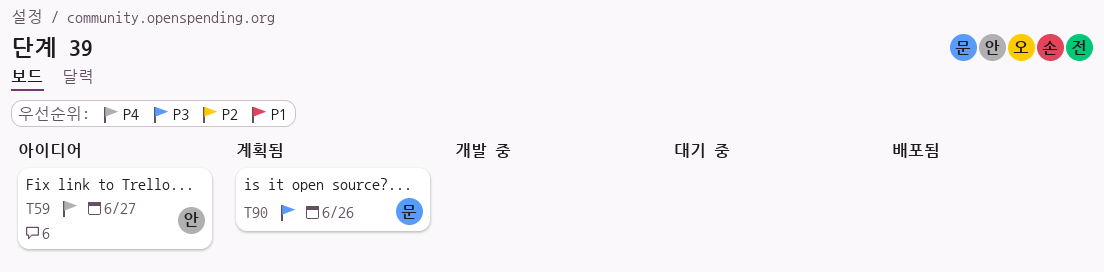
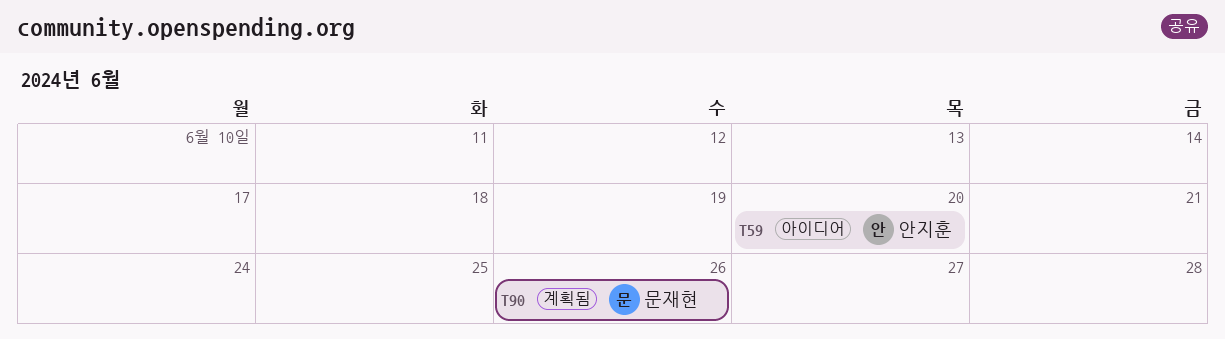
T59, due: Jun 27 -> Jun 20

